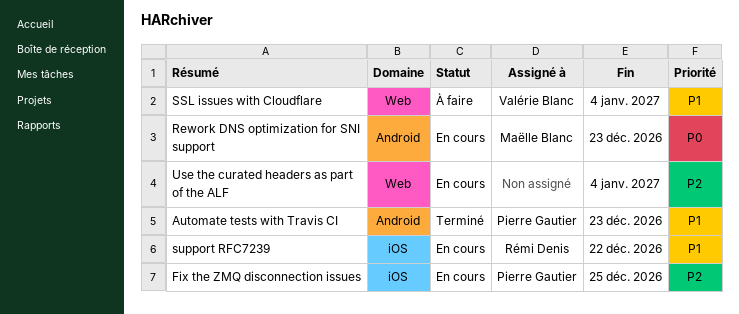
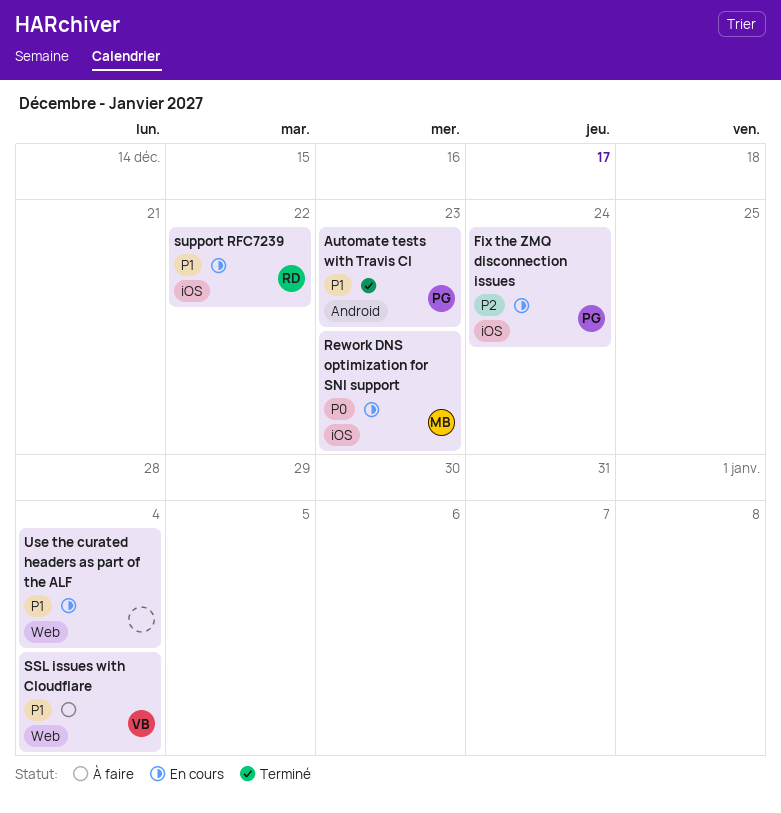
Fix the ZMQ disconnection issues, due: Dec 25 -> Dec 24
Rework DNS optimization for SNI support, label: Android -> iOS
Use the curated headers as part of the ALF, priority: P2 -> P1

